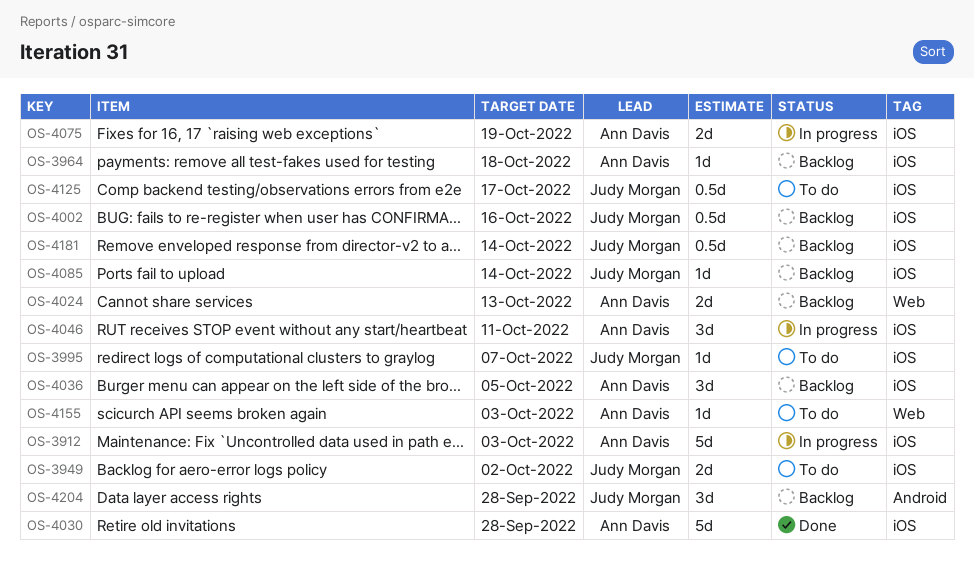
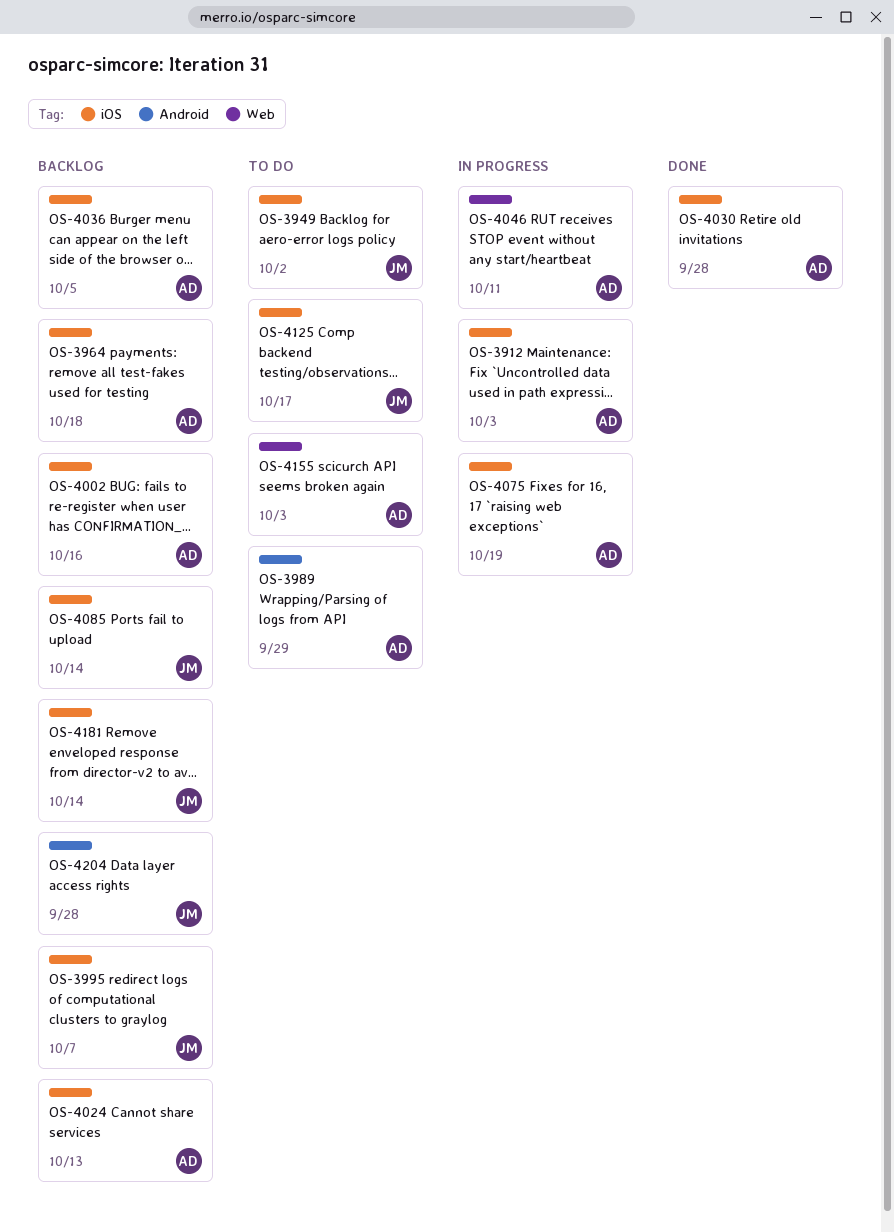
OS-3989: none -> present
OS-3995, status: To do -> Backlog
OS-4002, owner: Judy Morgan -> Ann Davis
OS-4024, label: Web -> iOS
OS-4046, label: iOS -> Web

